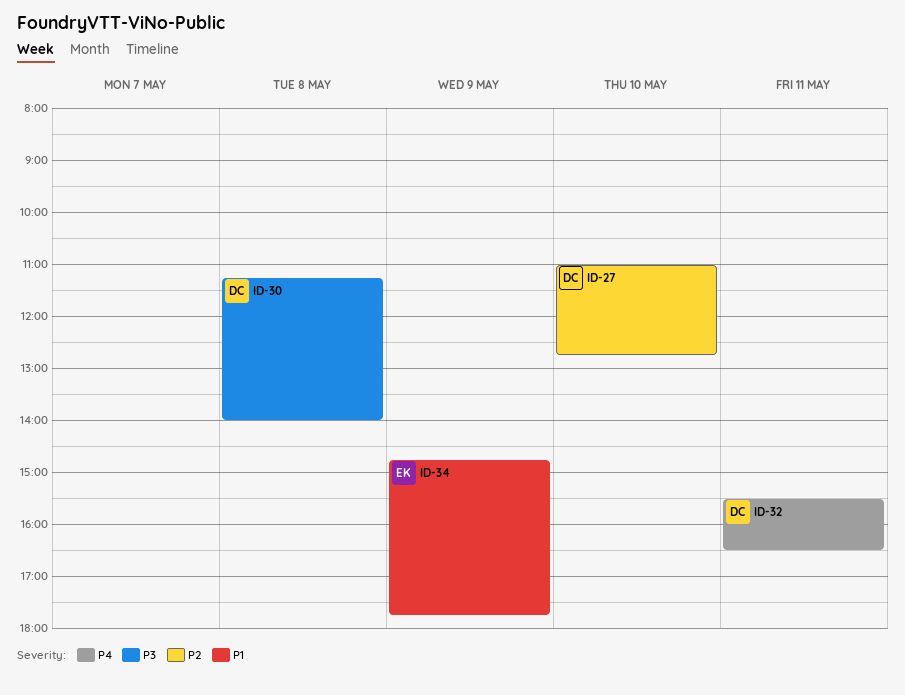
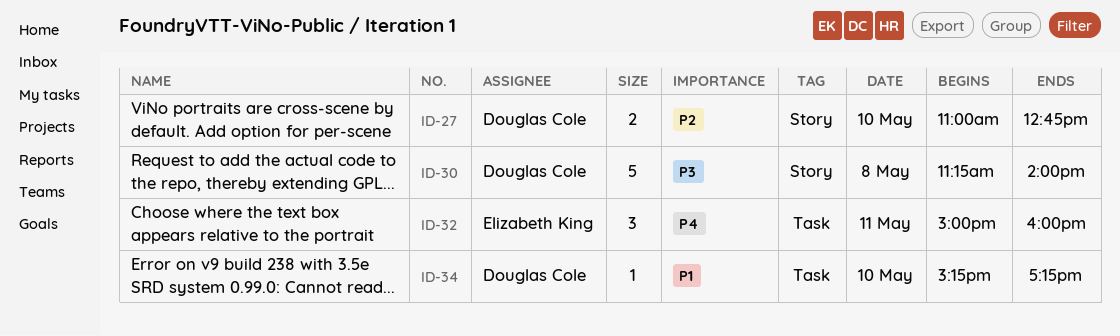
ID-32, owner: Douglas Cole -> Elizabeth King
ID-32, begins: 15:30 -> 15:00
ID-32, ends: 16:30 -> 16:00
ID-34, owner: Elizabeth King -> Douglas Cole
ID-34, day: May 9 -> May 10
ID-34, begins: 14:45 -> 15:15
ID-34, ends: 17:45 -> 17:15

